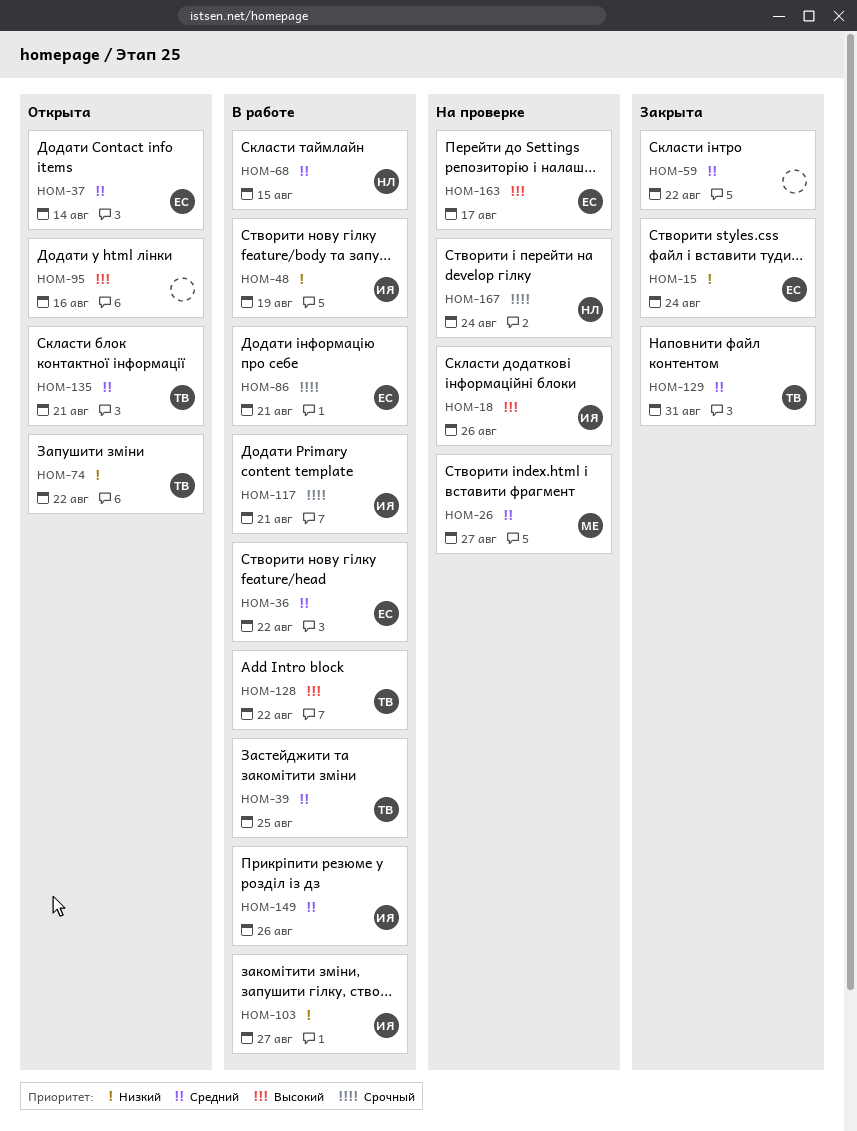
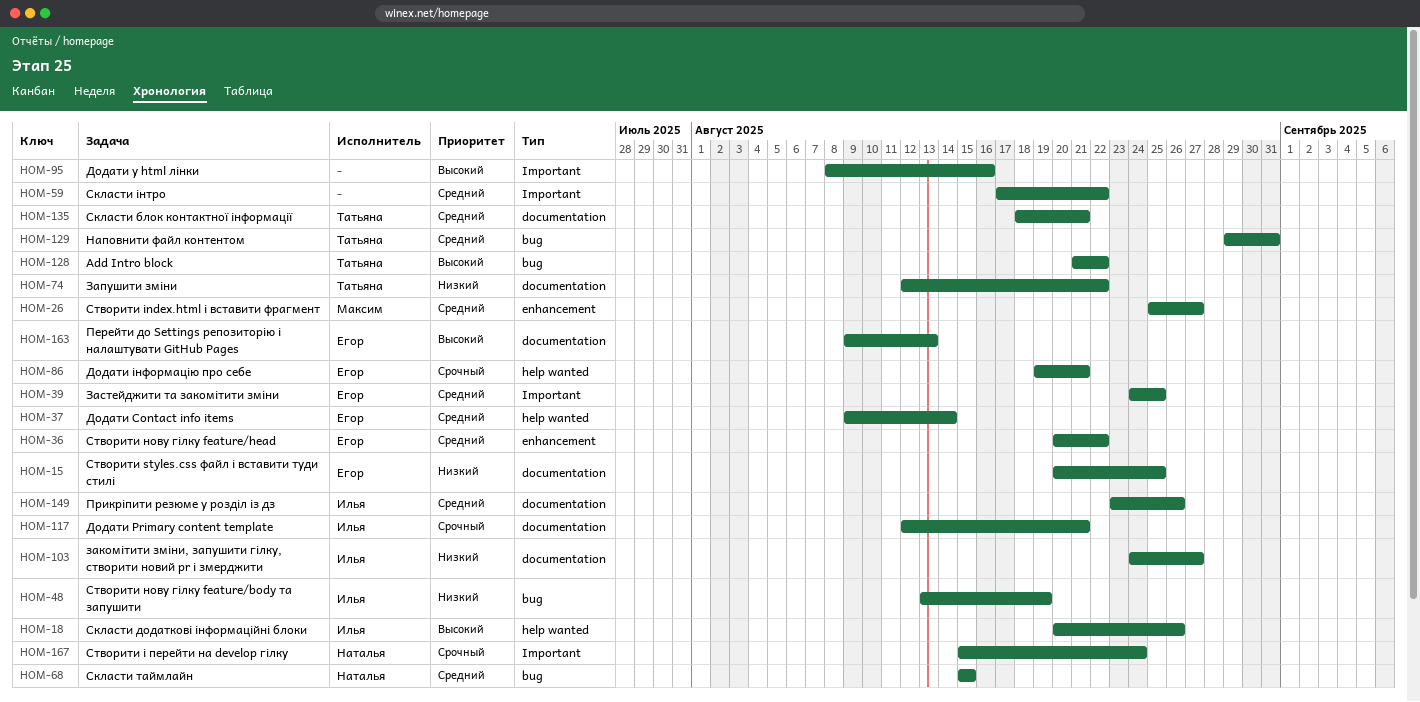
HOM-15, due: Aug 24 -> Aug 25
HOM-39, owner: Татьяна -> Егор
HOM-163, due: Aug 17 -> Aug 13

